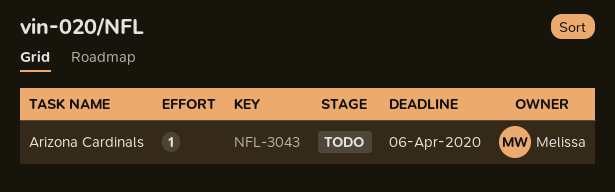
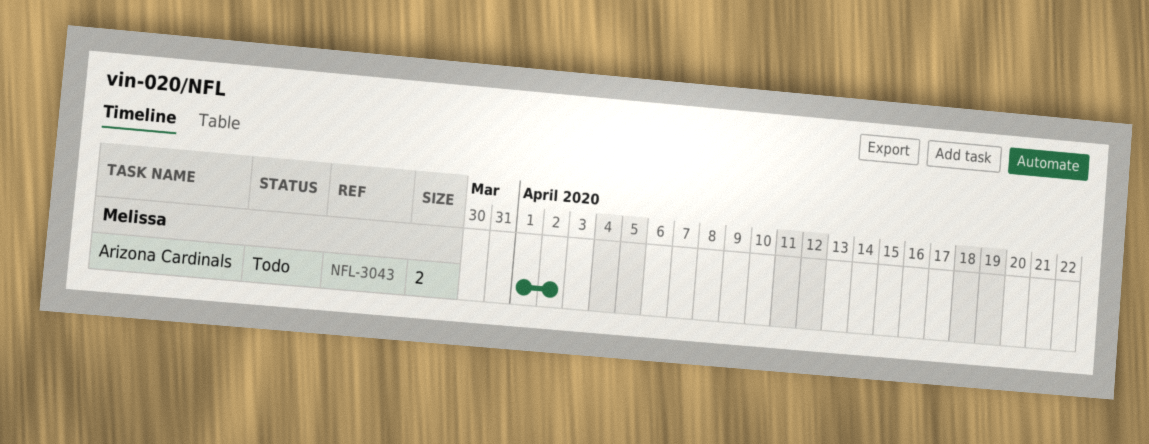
NFL-3043, estimate: 1 -> 2
NFL-3043, due: Apr 6 -> Apr 2

